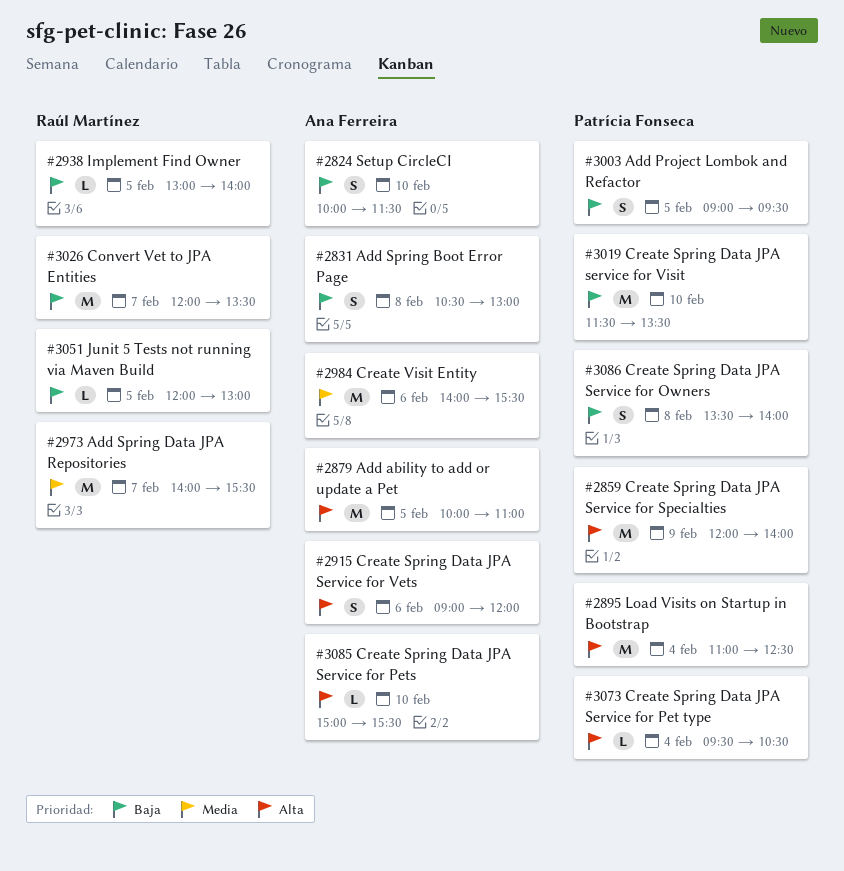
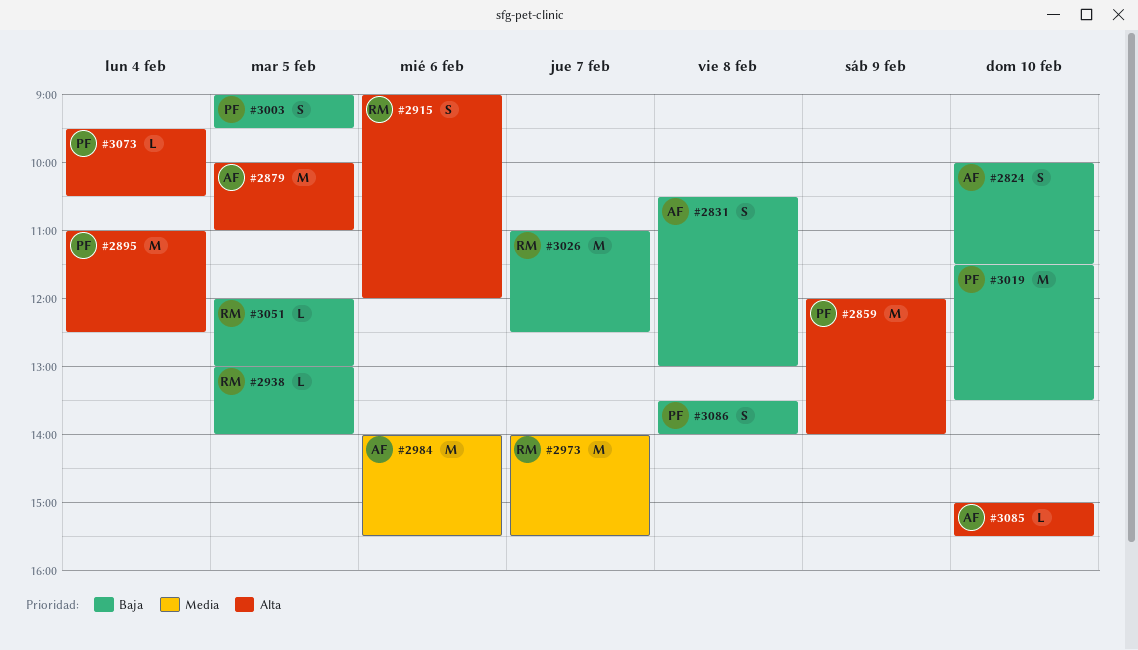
#2915, owner: Ana Ferreira -> Raúl Martínez
#3026, begins: 12:00 -> 11:00
#3026, ends: 13:30 -> 12:30

